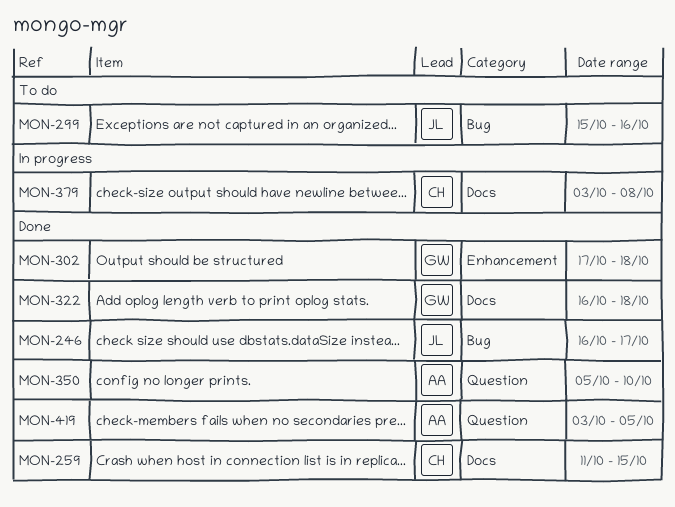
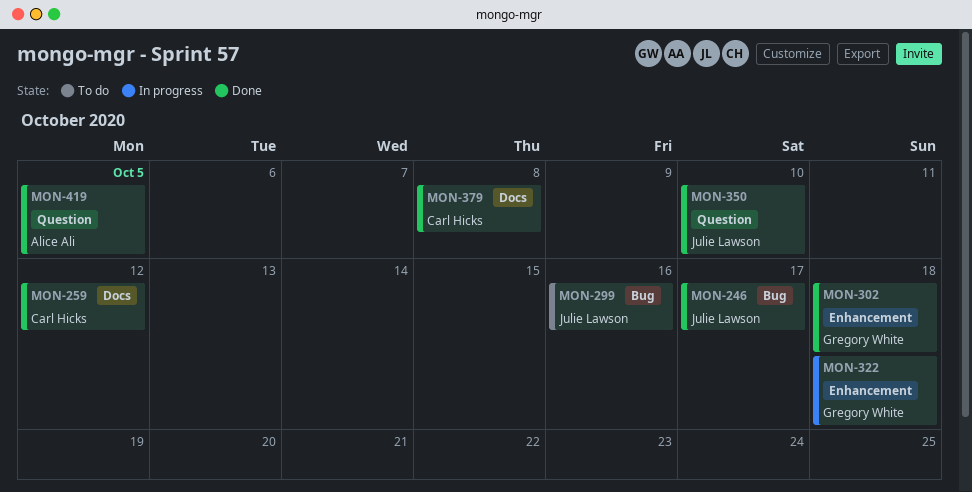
MON-259, due: Oct 15 -> Oct 12
MON-322, status: Done -> In progress
MON-322, label: Docs -> Enhancement
MON-350, owner: Alice Ali -> Julie Lawson
MON-379, status: In progress -> Done

